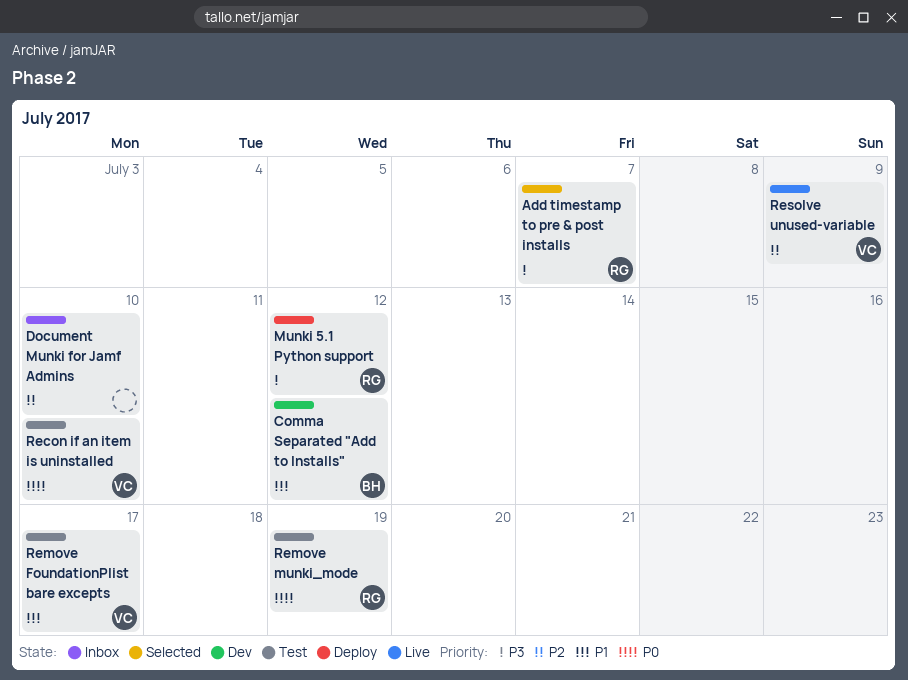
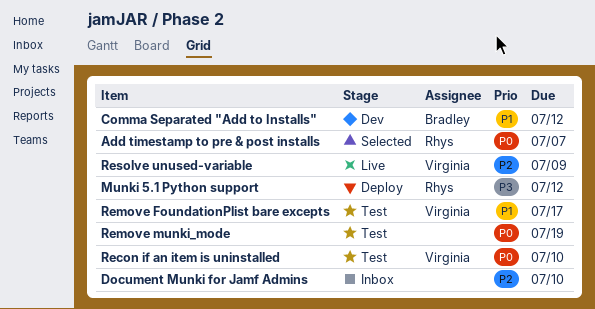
Add timestamp to pre & post installs, priority: P3 -> P0
Remove munki_mode, owner: Rhys -> none

